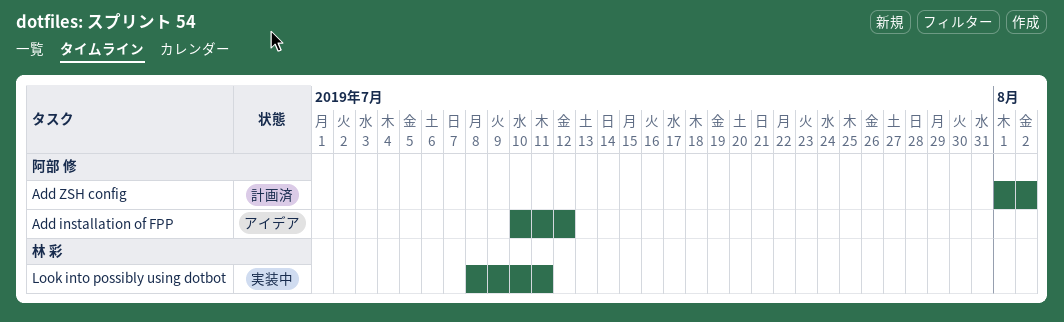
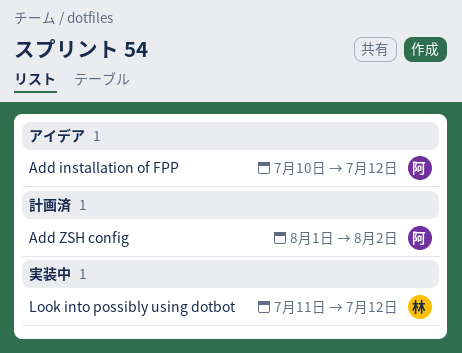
Look into possibly using dotbot, start: Jul 8 -> Jul 11
Look into possibly using dotbot, due: Jul 11 -> Jul 12

